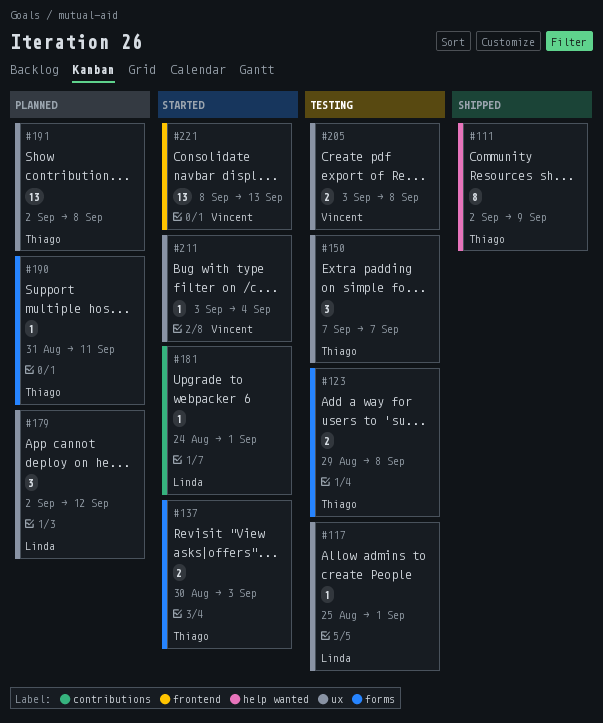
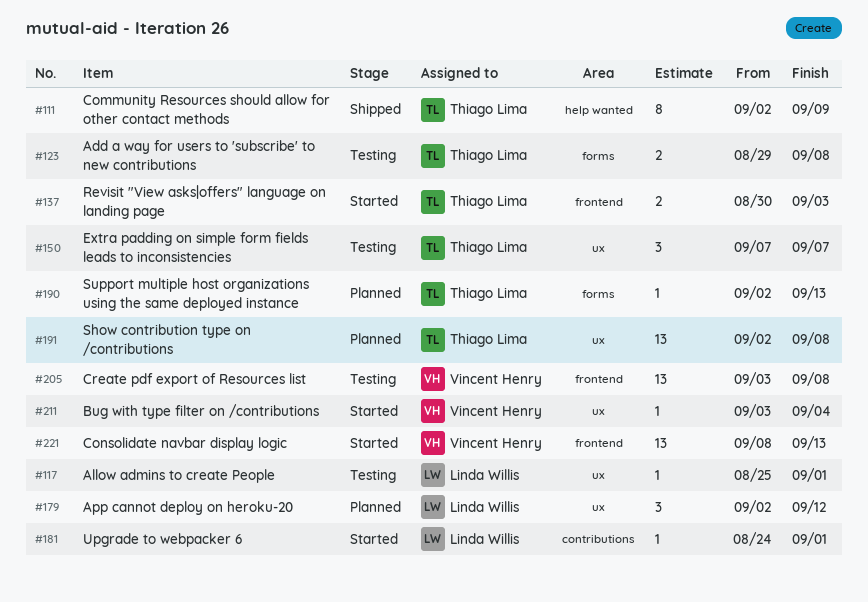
#137, label: forms -> frontend
#190, start: Aug 31 -> Sep 2
#190, due: Sep 11 -> Sep 13
#205, label: ux -> frontend
#205, estimate: 2 -> 13

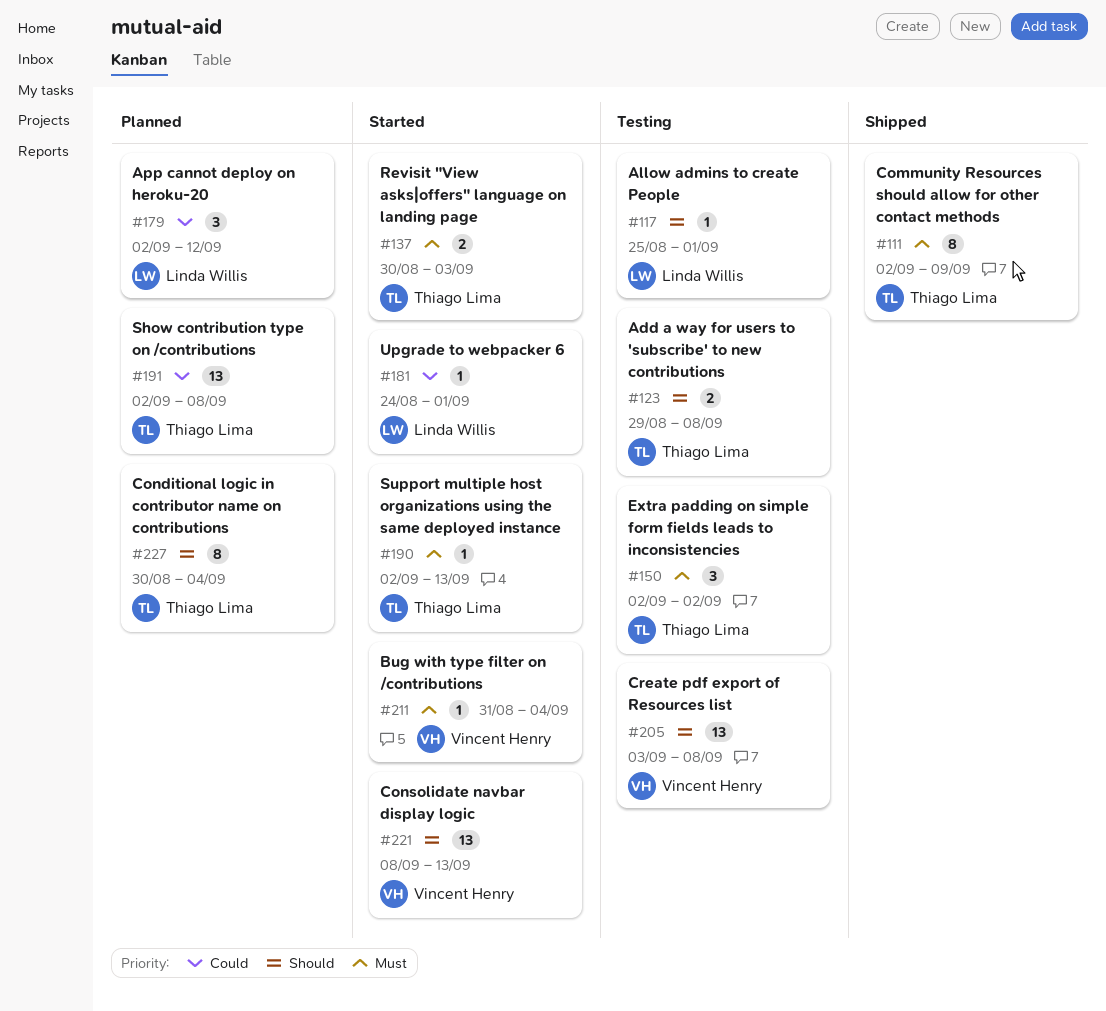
#150, start: Sep 7 -> Sep 2
#150, due: Sep 7 -> Sep 2
#190, status: Planned -> Started
#211, start: Sep 3 -> Aug 31
#227: none -> present

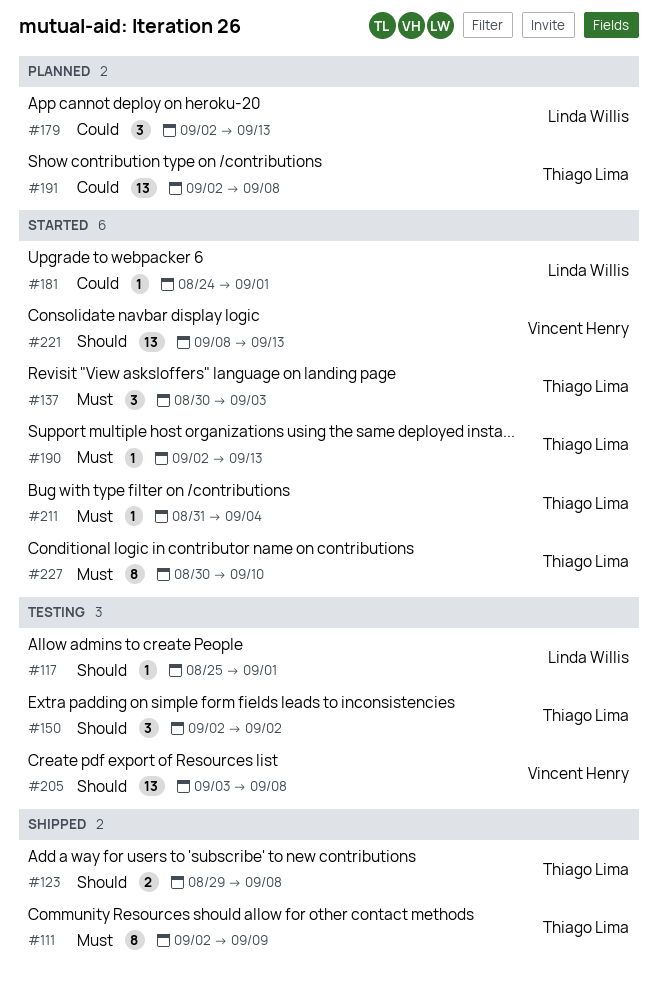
#123, status: Testing -> Shipped
#137, estimate: 2 -> 3
#150, priority: Must -> Should
#179, due: Sep 12 -> Sep 13
#211, owner: Vincent Henry -> Thiago Lima
#227, status: Planned -> Started
#227, priority: Should -> Must
#227, due: Sep 4 -> Sep 10

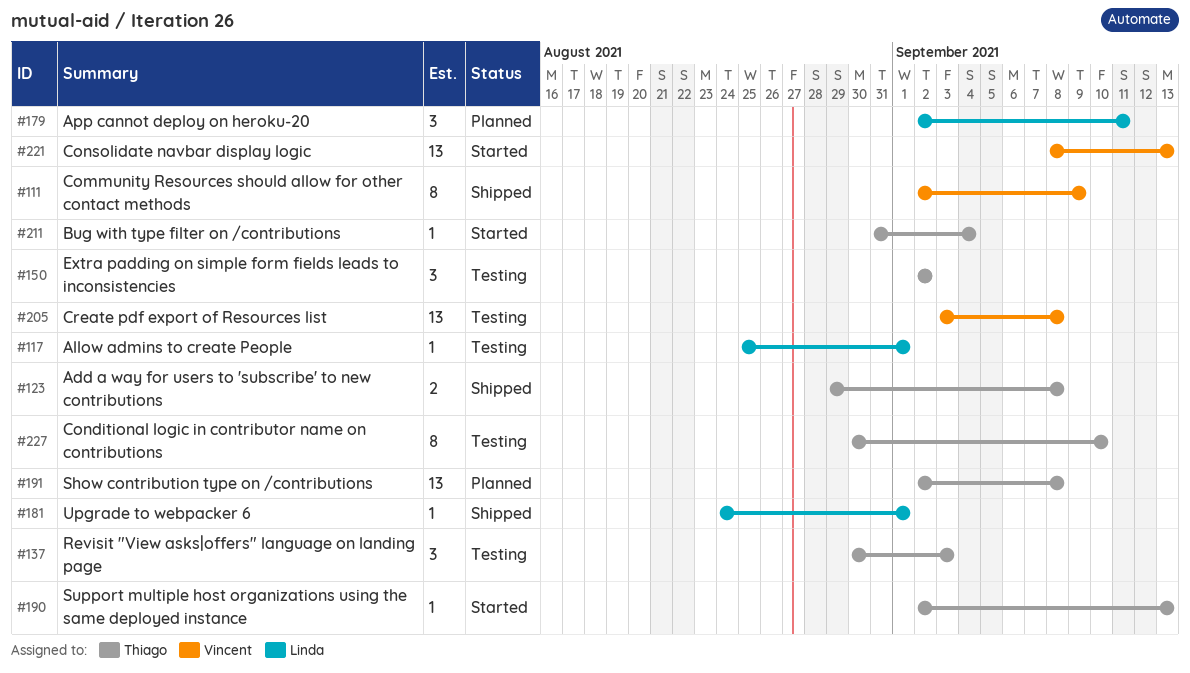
#111, owner: Thiago Lima -> Vincent Henry
#137, status: Started -> Testing
#179, due: Sep 13 -> Sep 11
#181, status: Started -> Shipped
#227, status: Started -> Testing

